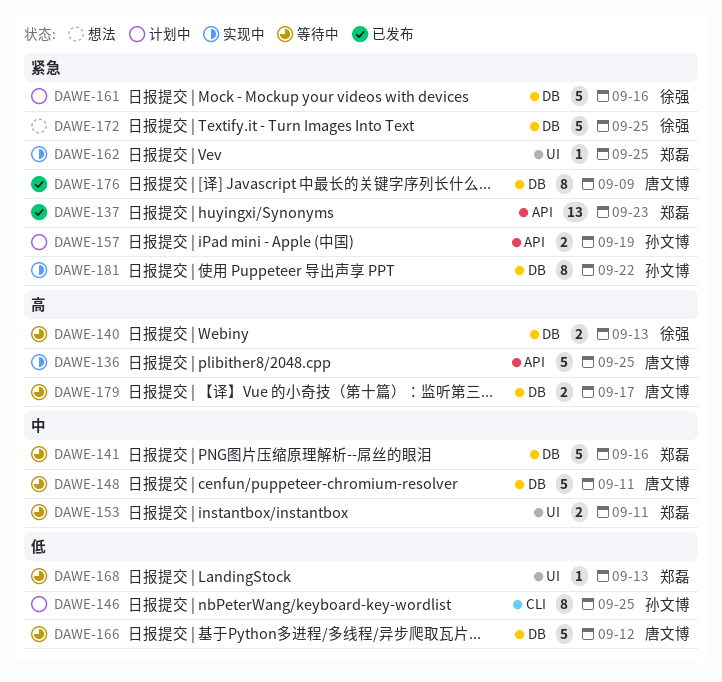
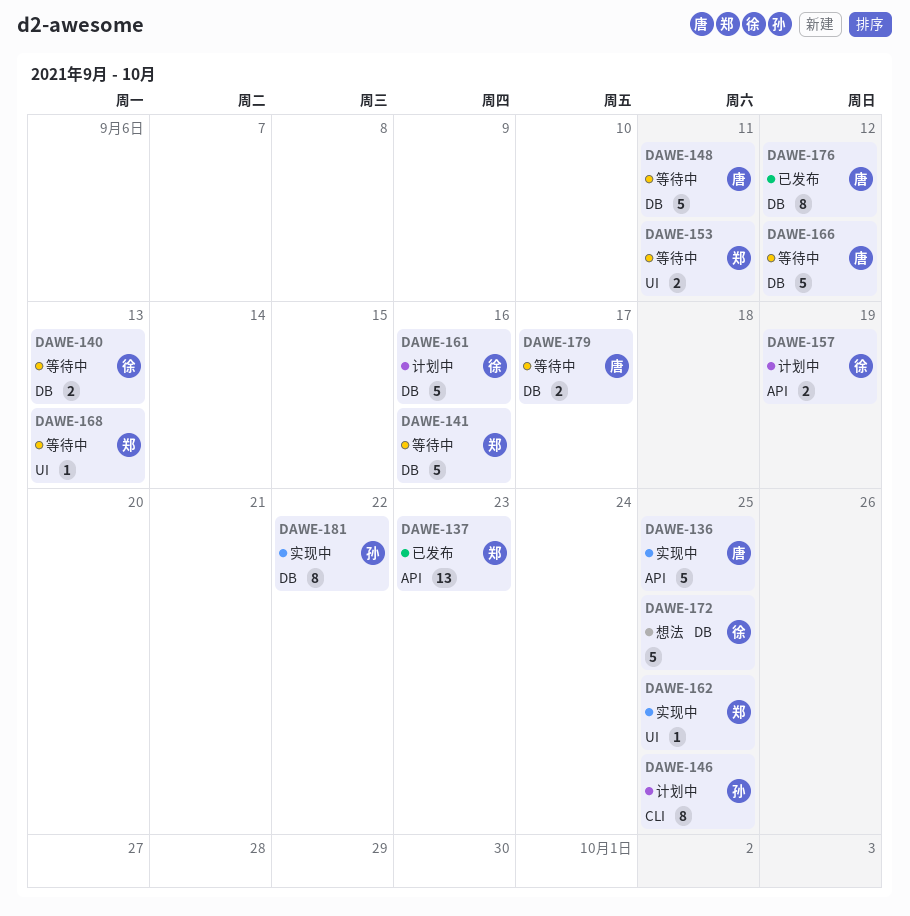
DAWE-157, owner: 孙文博 -> 徐强
DAWE-176, due: Sep 9 -> Sep 12

